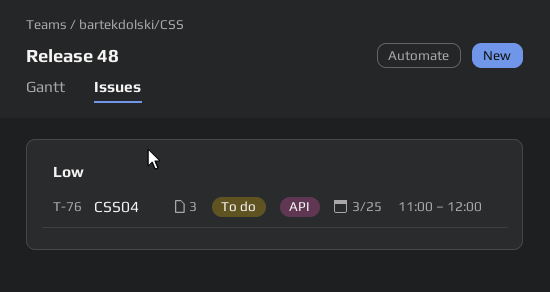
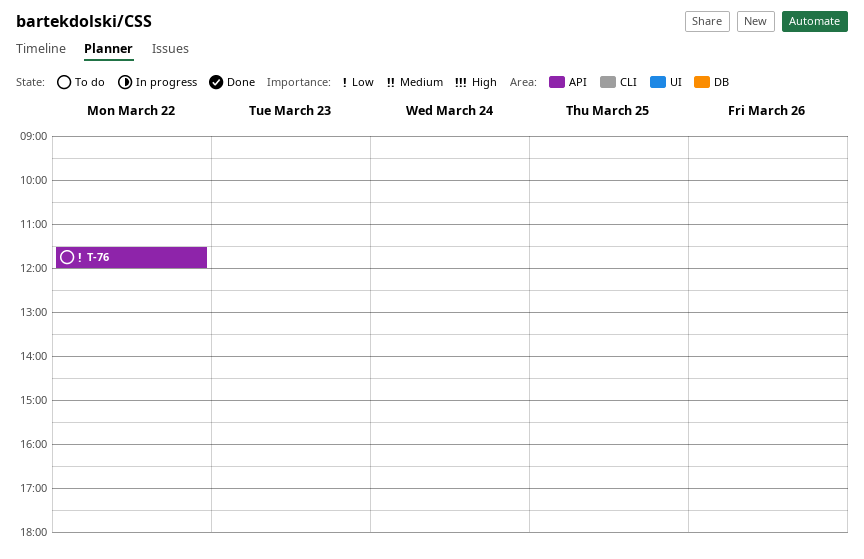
T-76, day: Mar 25 -> Mar 22
T-76, begins: 11:00 -> 11:30

